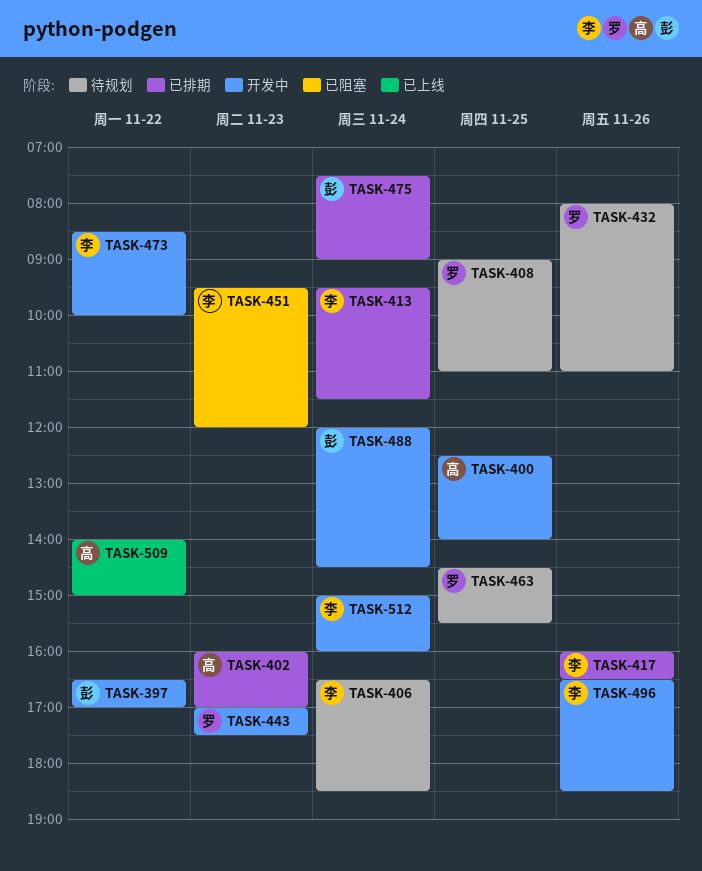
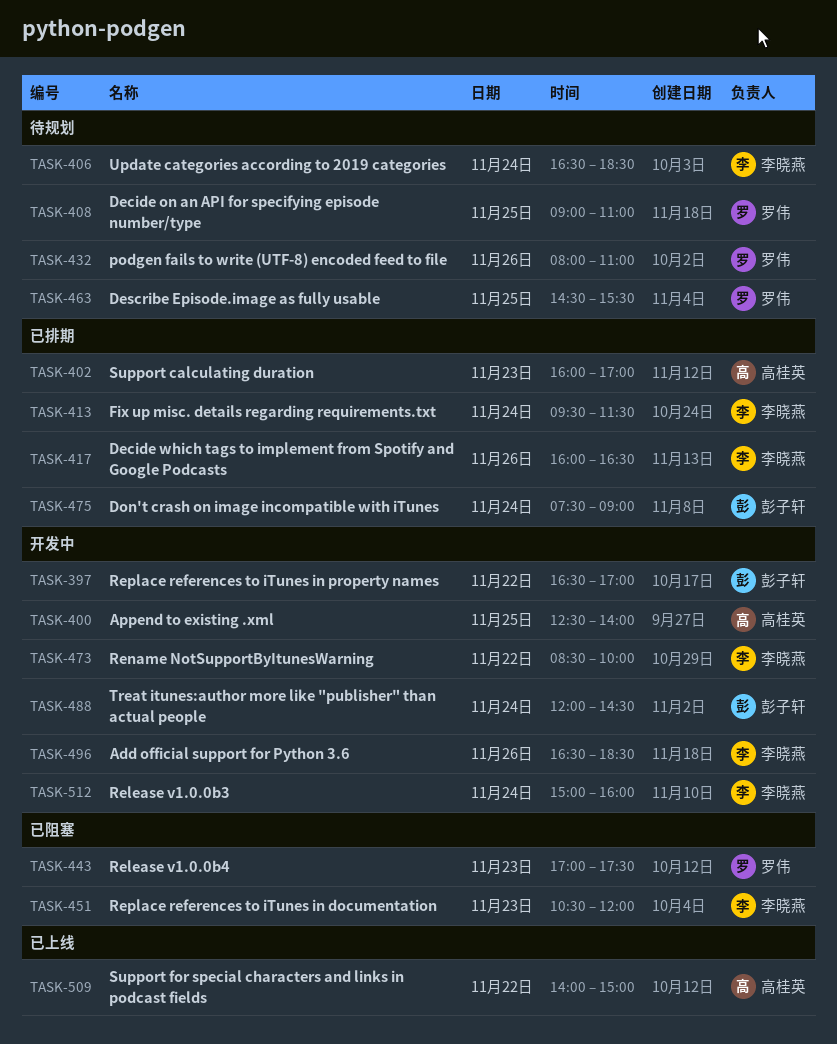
TASK-443, status: 开发中 -> 已阻塞
TASK-451, begins: 09:30 -> 10:30

